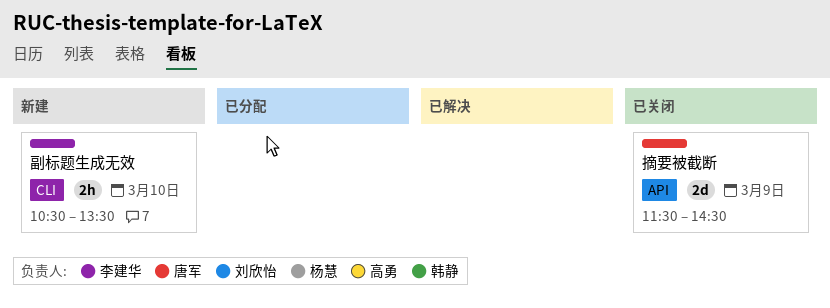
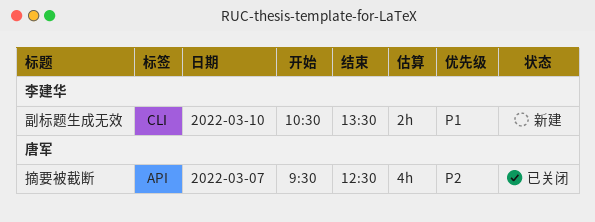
摘要被截断, estimate: 2d -> 4h
摘要被截断, day: Mar 9 -> Mar 7
摘要被截断, begins: 11:30 -> 09:30
摘要被截断, ends: 14:30 -> 12:30

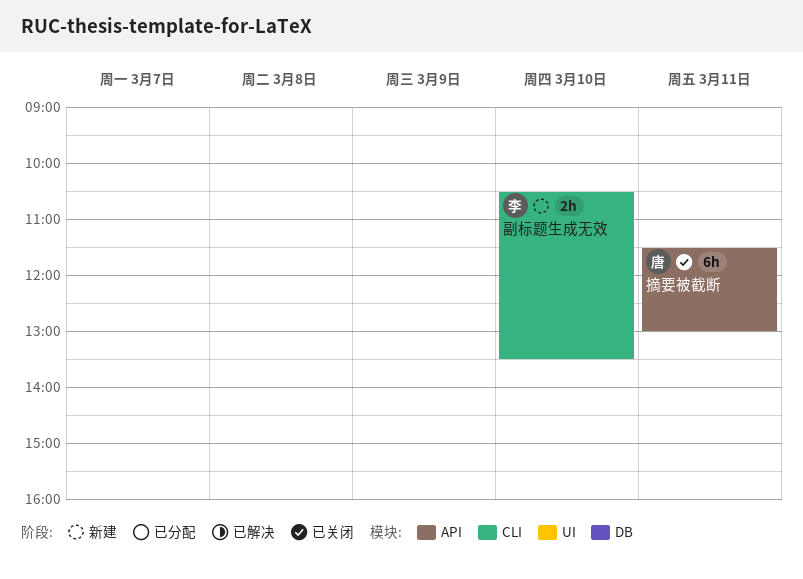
摘要被截断, estimate: 4h -> 6h
摘要被截断, day: Mar 7 -> Mar 11
摘要被截断, begins: 09:30 -> 11:30
摘要被截断, ends: 12:30 -> 13:00

